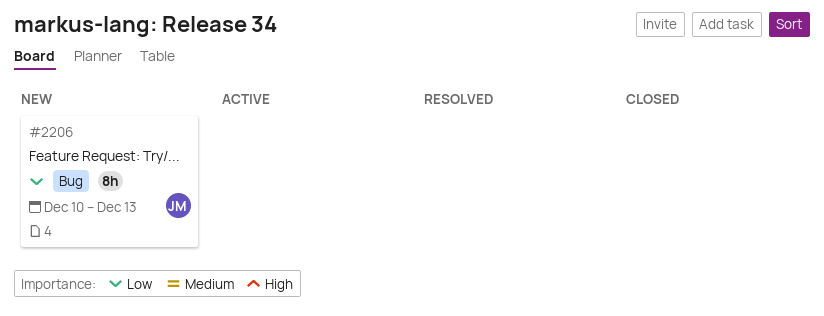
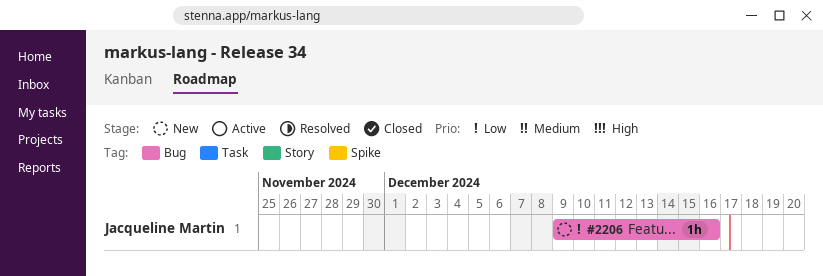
#2206, estimate: 8h -> 1h
#2206, start: Dec 10 -> Dec 9
#2206, due: Dec 13 -> Dec 16

